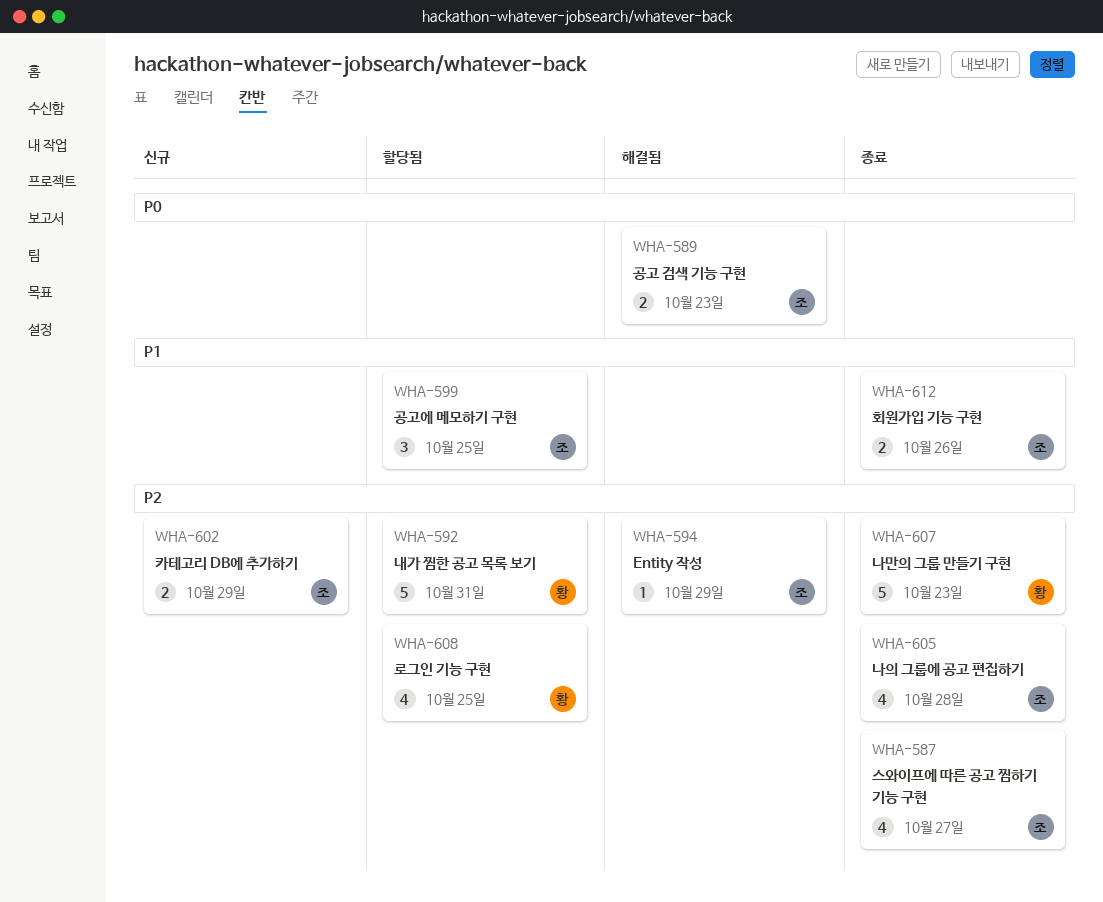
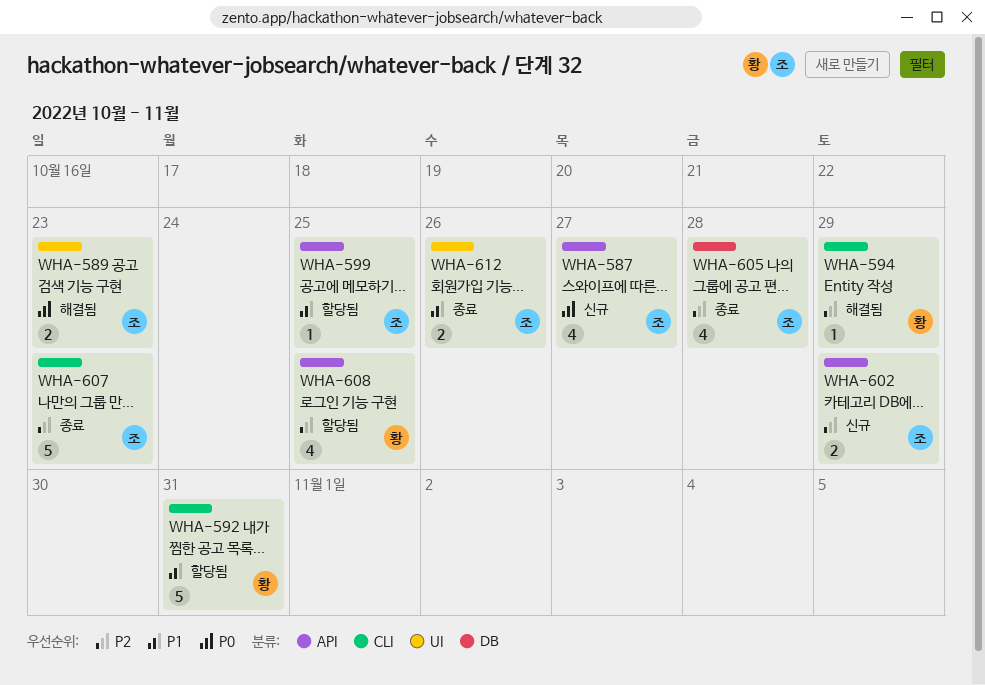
WHA-587, status: 종료 -> 신규
WHA-587, priority: P2 -> P0
WHA-592, priority: P2 -> P1
WHA-594, owner: 조 -> 황
WHA-599, estimate: 3 -> 1
WHA-607, owner: 황 -> 조

